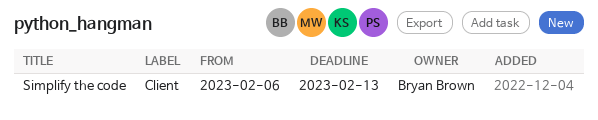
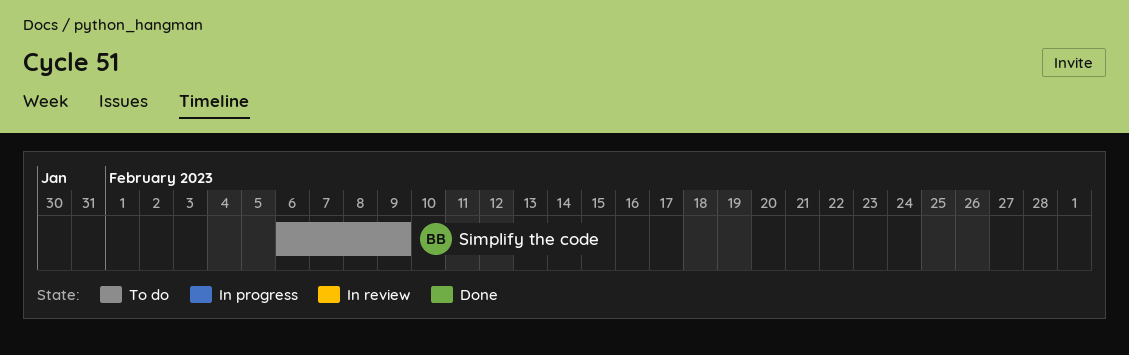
Simplify the code, due: Feb 13 -> Feb 9

